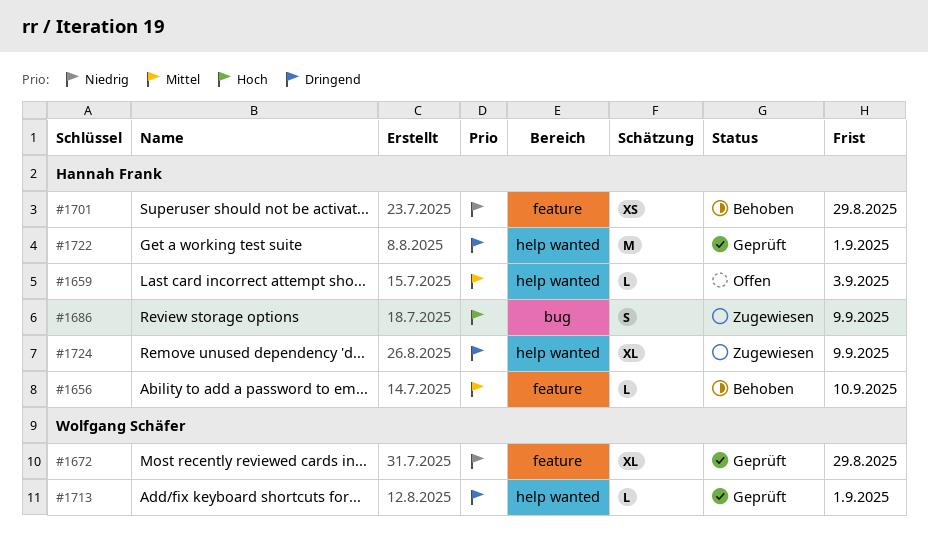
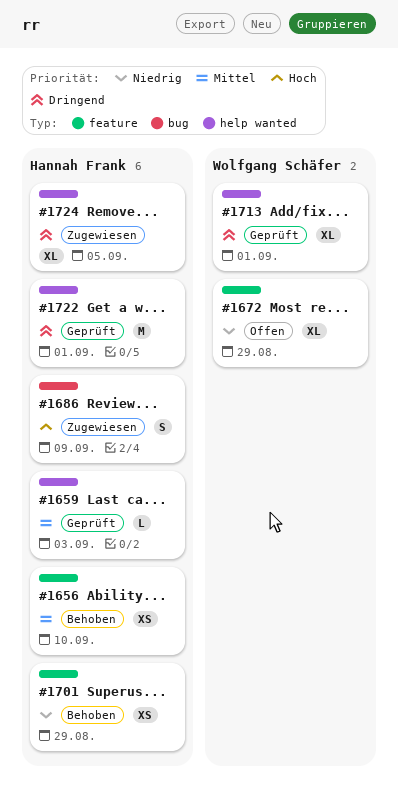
#1656, estimate: L -> XS
#1659, status: Offen -> Geprüft
#1672, status: Geprüft -> Offen
#1713, estimate: L -> XL
#1724, due: Sep 9 -> Sep 5

